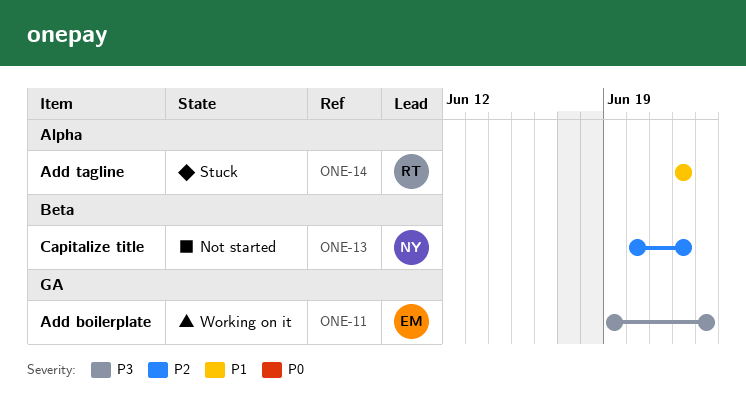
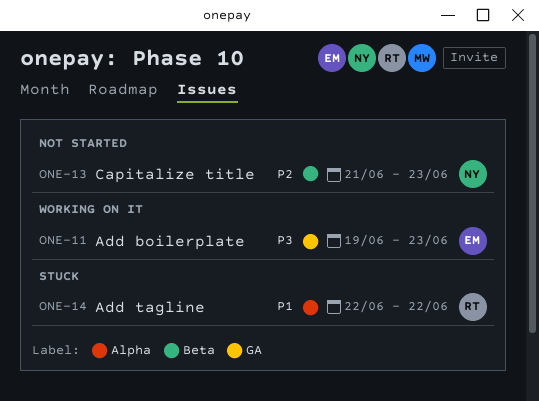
ONE-13, start: Jun 20 -> Jun 21
ONE-13, due: Jun 22 -> Jun 23

